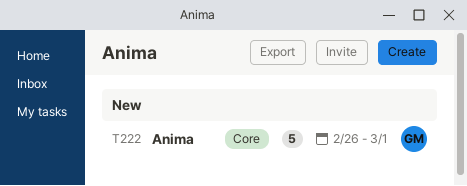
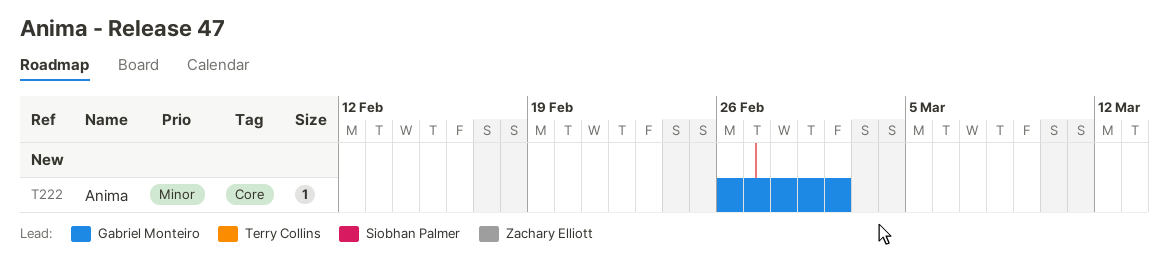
T222, estimate: 5 -> 1
T222, due: Mar 1 -> Mar 2

